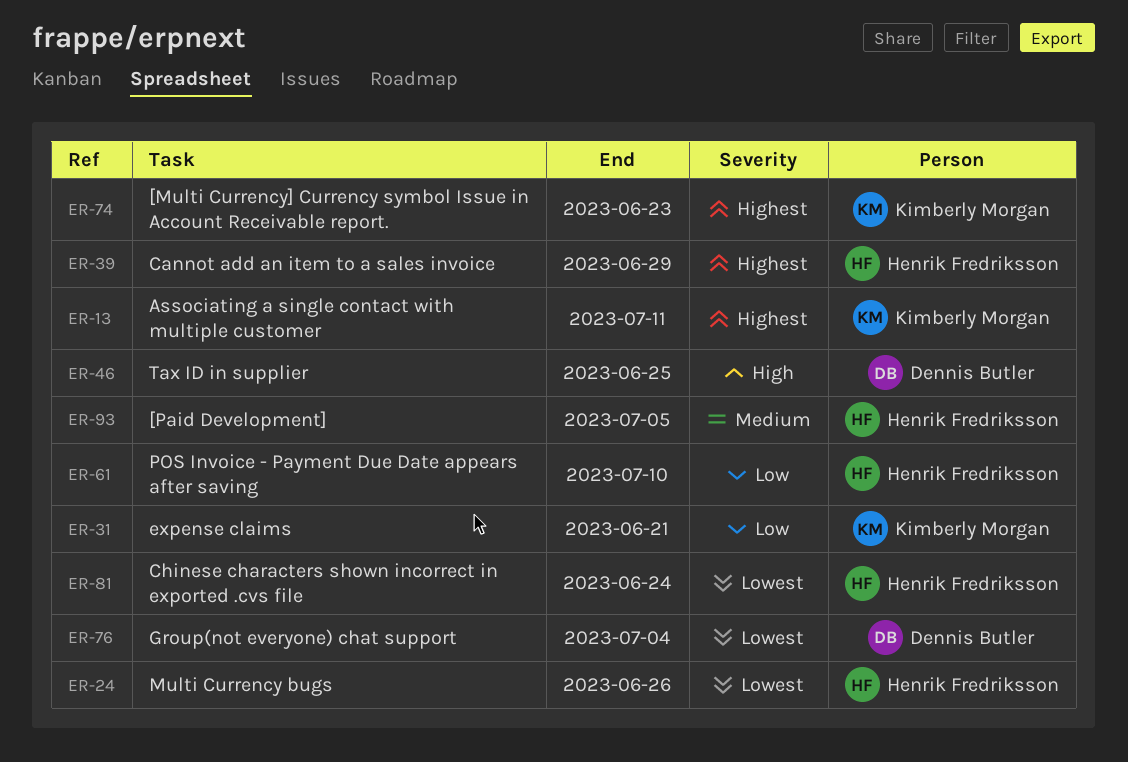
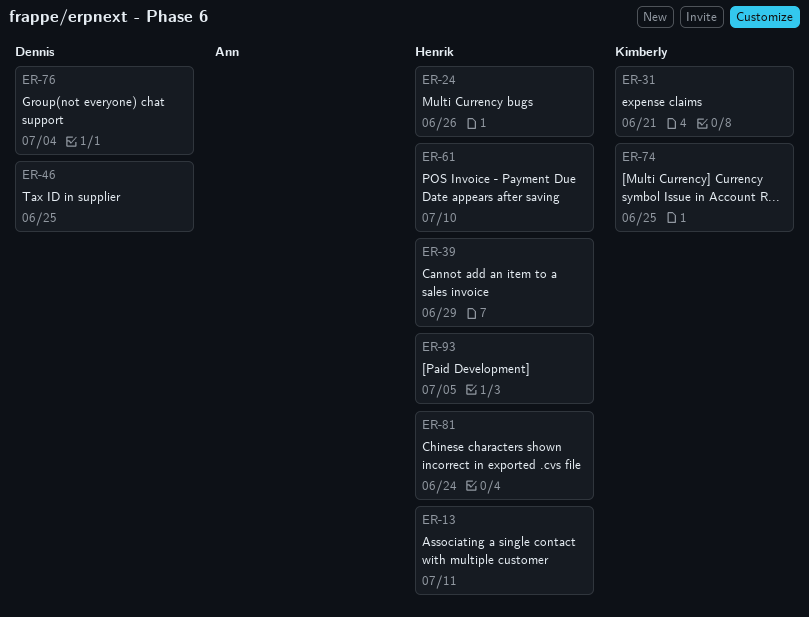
ER-13, owner: Kimberly Morgan -> Henrik Fredriksson
ER-74, due: Jun 23 -> Jun 25

